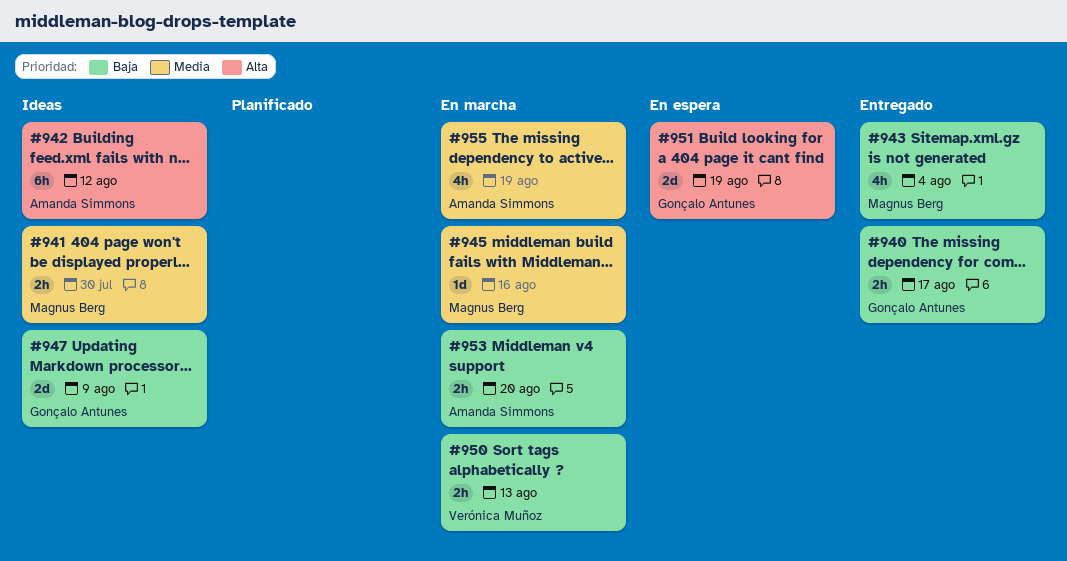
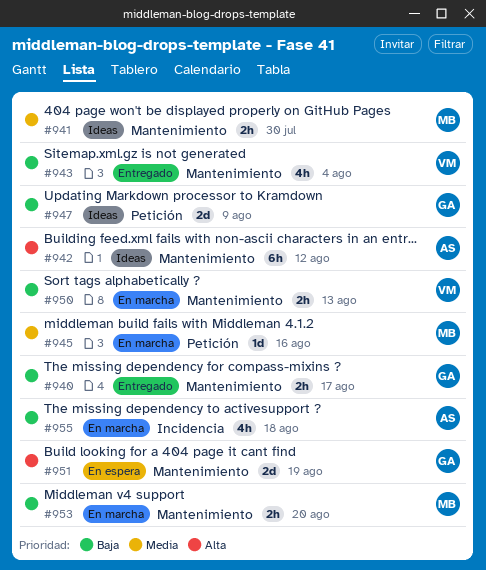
#943, owner: Magnus Berg -> Verónica Muñoz
#953, owner: Amanda Simmons -> Magnus Berg
#955, priority: Media -> Baja
#955, due: Aug 19 -> Aug 18

